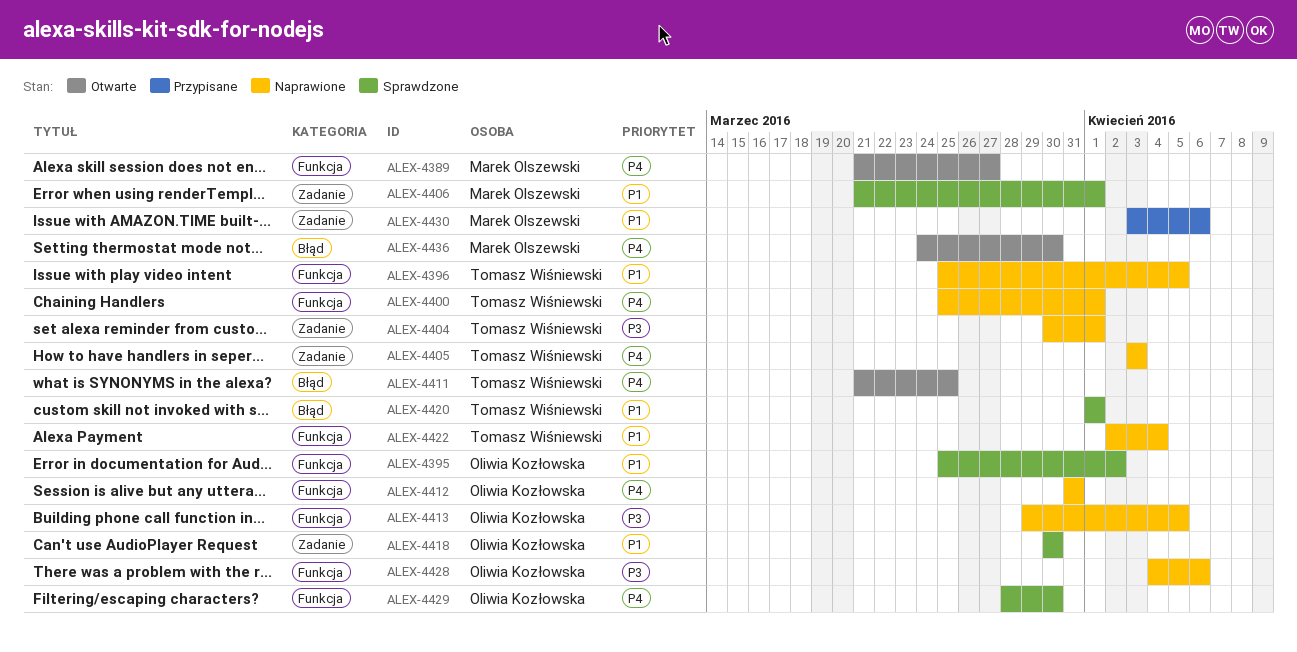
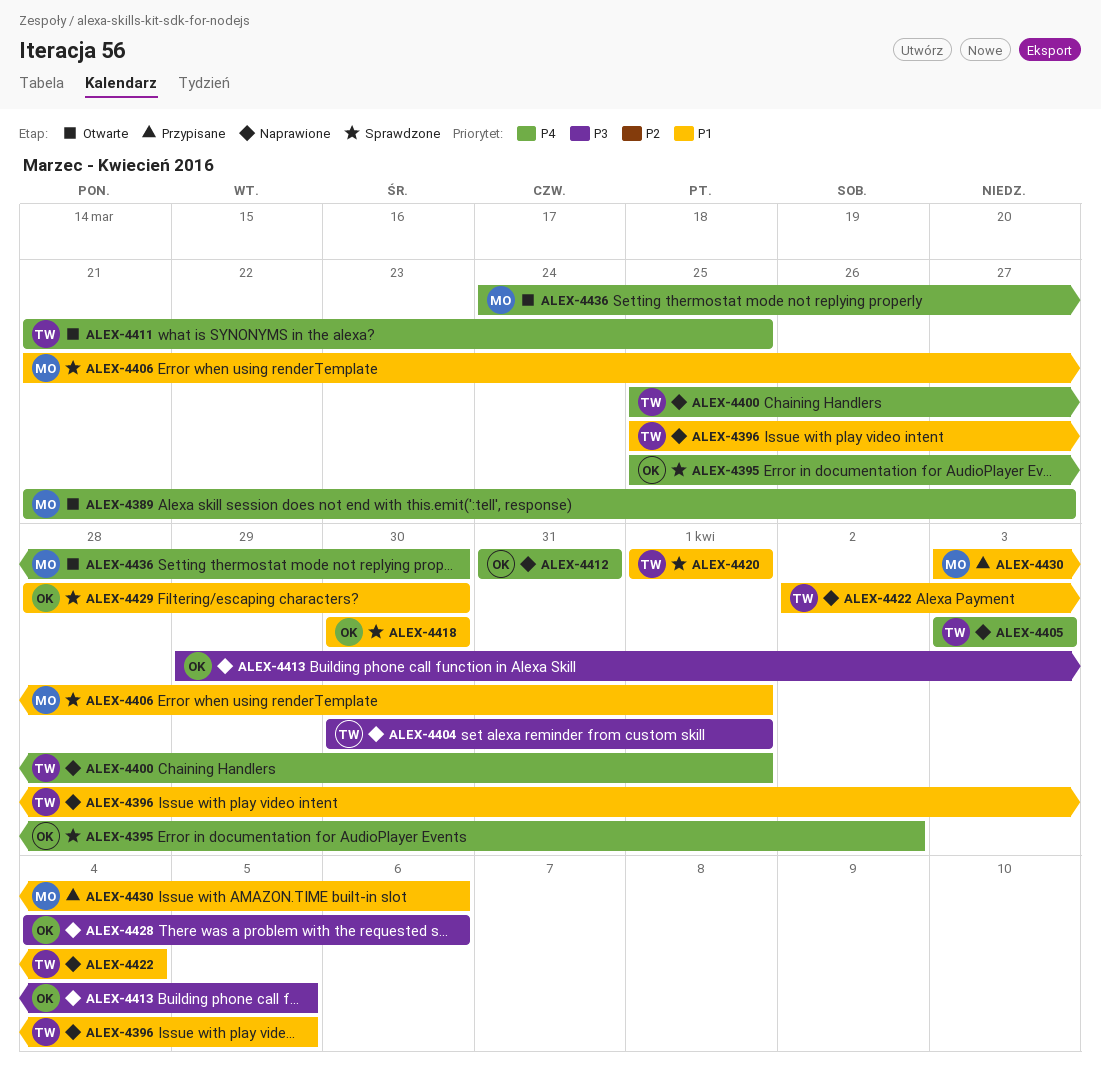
ALEX-4395, priority: P1 -> P4
ALEX-4429, priority: P4 -> P1

